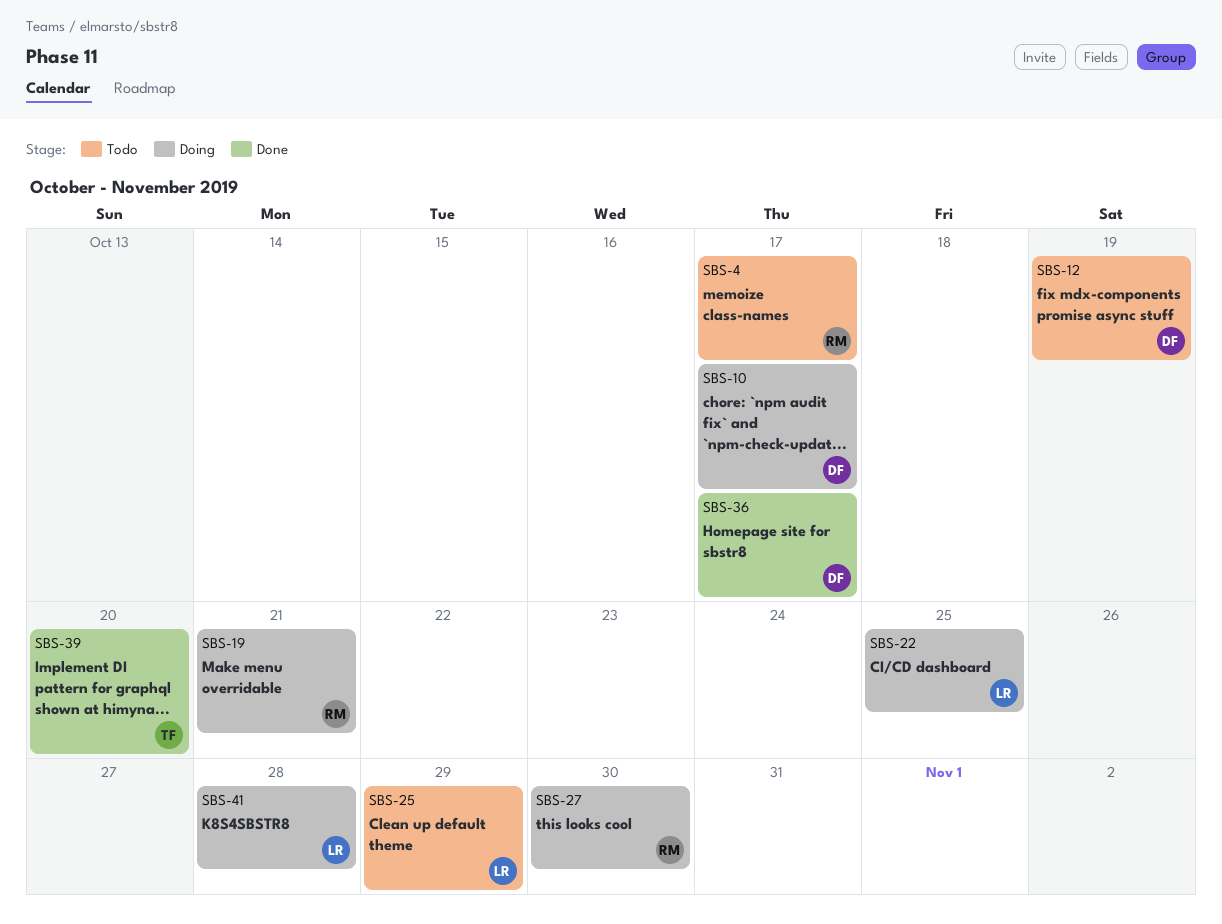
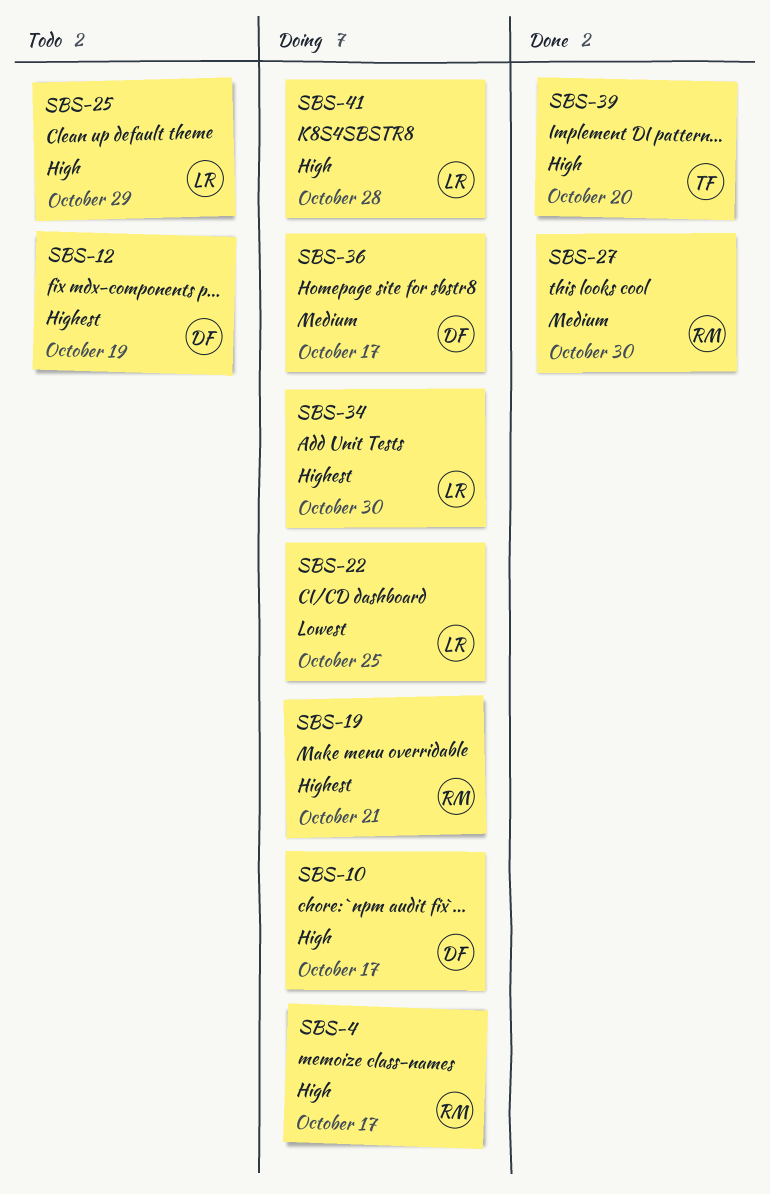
SBS-4, status: Todo -> Doing
SBS-27, status: Doing -> Done
SBS-34: none -> present
SBS-36, status: Done -> Doing

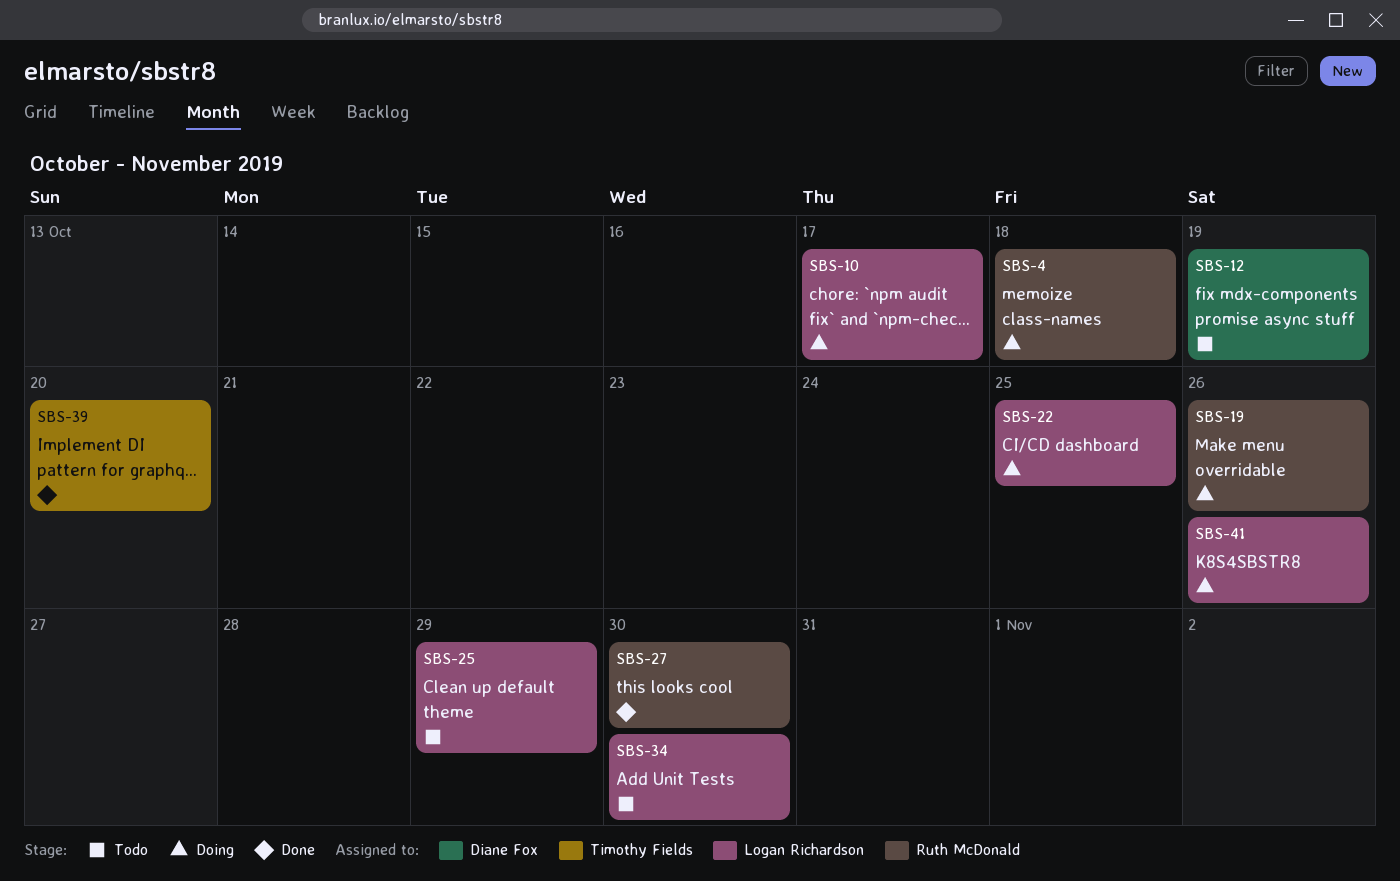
SBS-4, due: Oct 17 -> Oct 18
SBS-10, owner: Diane Fox -> Logan Richardson
SBS-19, due: Oct 21 -> Oct 26
SBS-34, status: Doing -> Todo
SBS-36: present -> none
SBS-41, due: Oct 28 -> Oct 26

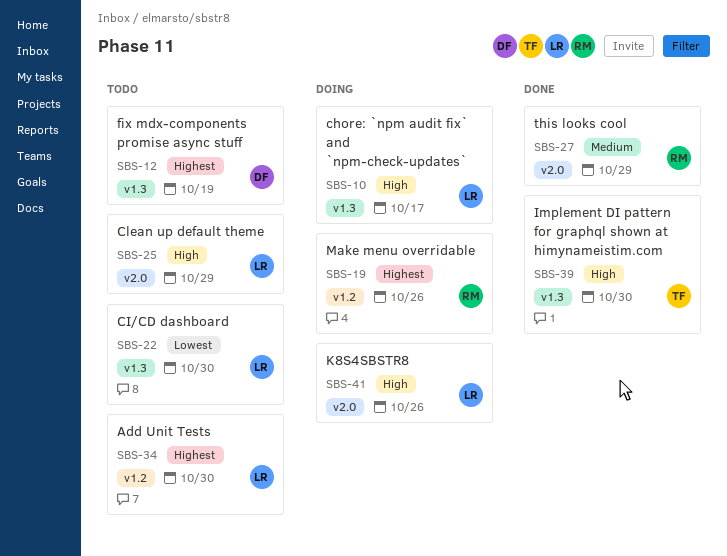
SBS-4: present -> none
SBS-22, status: Doing -> Todo
SBS-22, due: Oct 25 -> Oct 30
SBS-27, due: Oct 30 -> Oct 29
SBS-39, due: Oct 20 -> Oct 30

